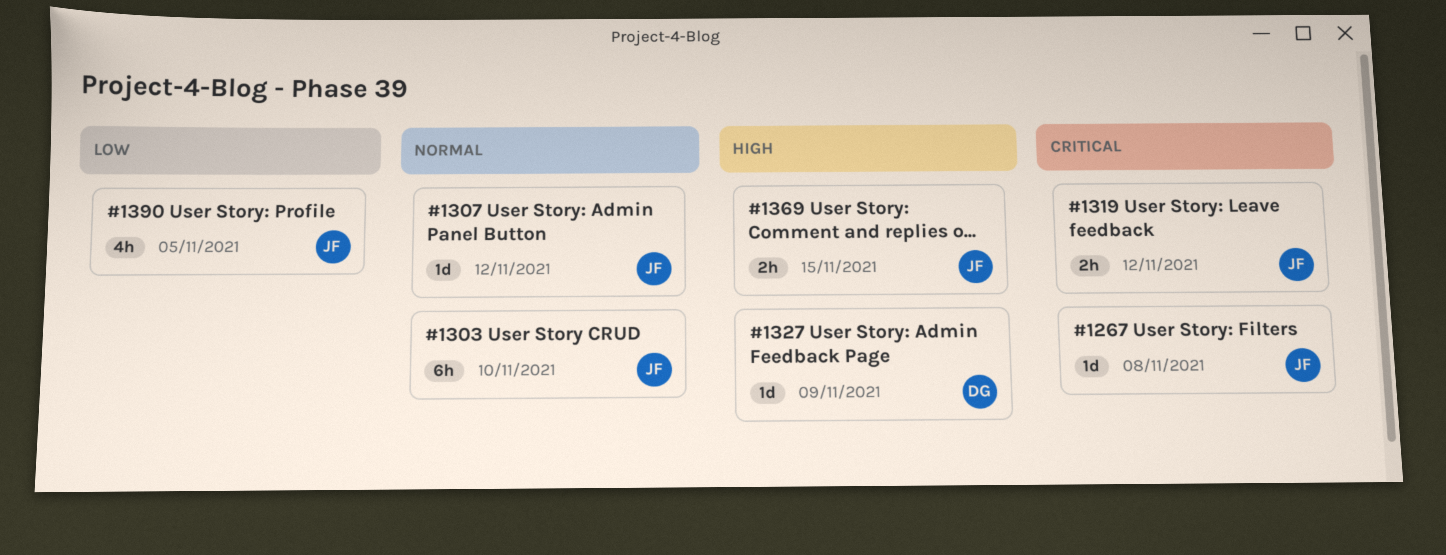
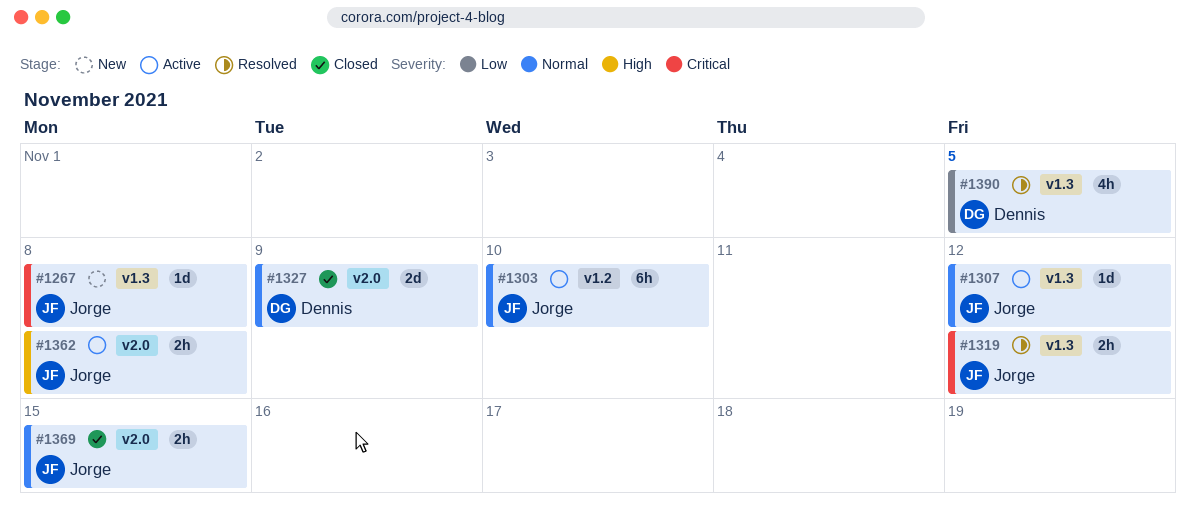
#1327, priority: High -> Normal
#1327, estimate: 1d -> 2d
#1362: none -> present
#1369, priority: High -> Normal
#1390, owner: Jorge -> Dennis

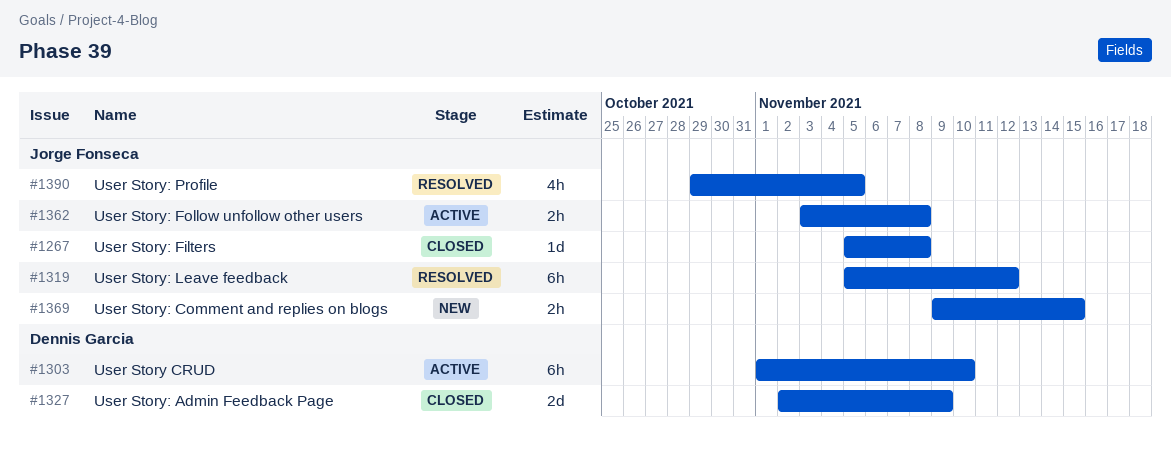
#1267, status: New -> Closed
#1303, owner: Jorge Fonseca -> Dennis Garcia
#1307: present -> none
#1319, estimate: 2h -> 6h
#1369, status: Closed -> New
#1390, owner: Dennis Garcia -> Jorge Fonseca

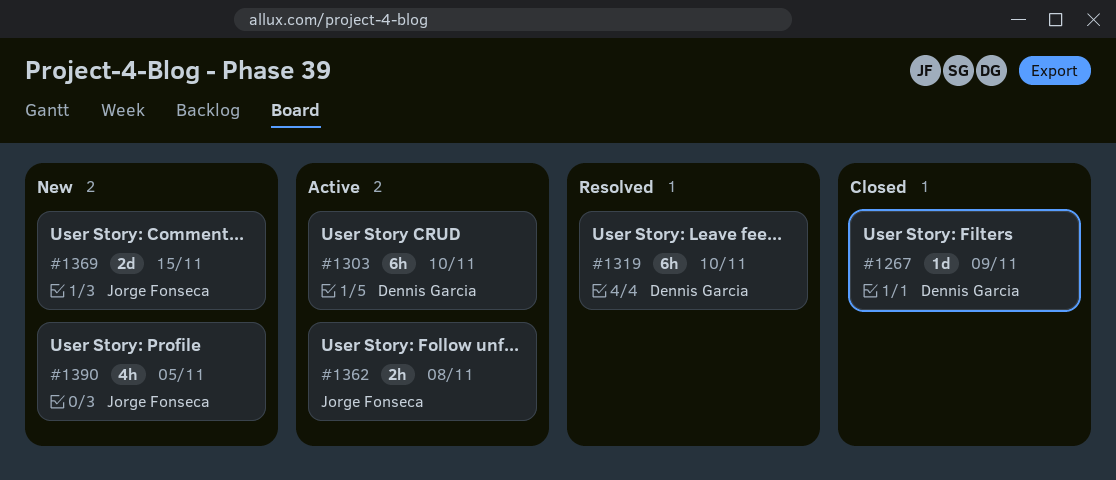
#1267, owner: Jorge Fonseca -> Dennis Garcia
#1267, due: Nov 8 -> Nov 9
#1319, owner: Jorge Fonseca -> Dennis Garcia
#1319, due: Nov 12 -> Nov 10
#1327: present -> none
#1369, estimate: 2h -> 2d
#1390, status: Resolved -> New

